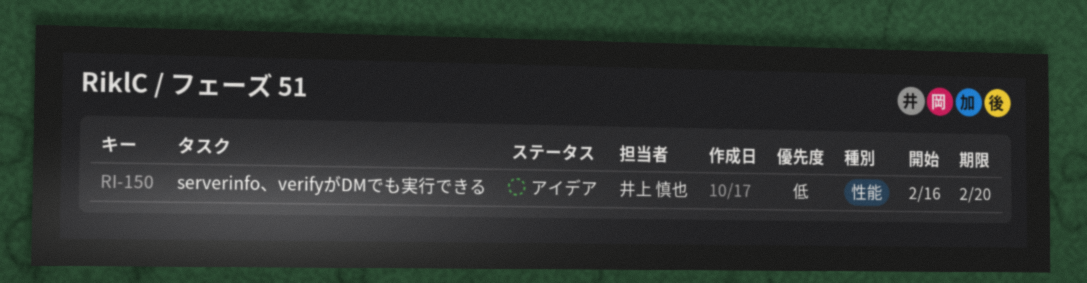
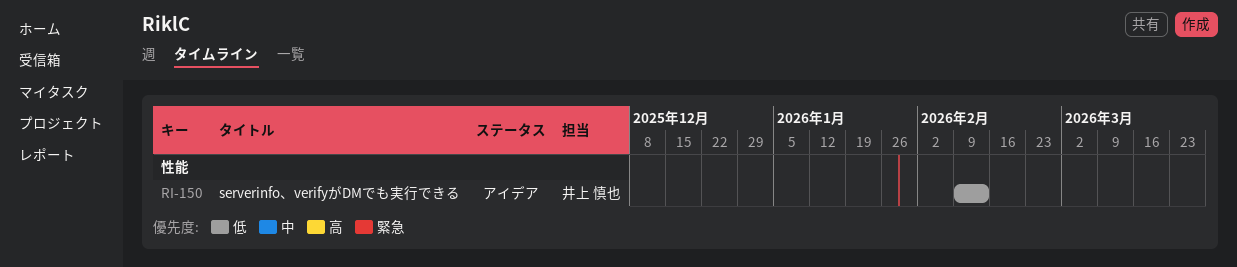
RI-150, start: Feb 16 -> Feb 9
RI-150, due: Feb 20 -> Feb 13

